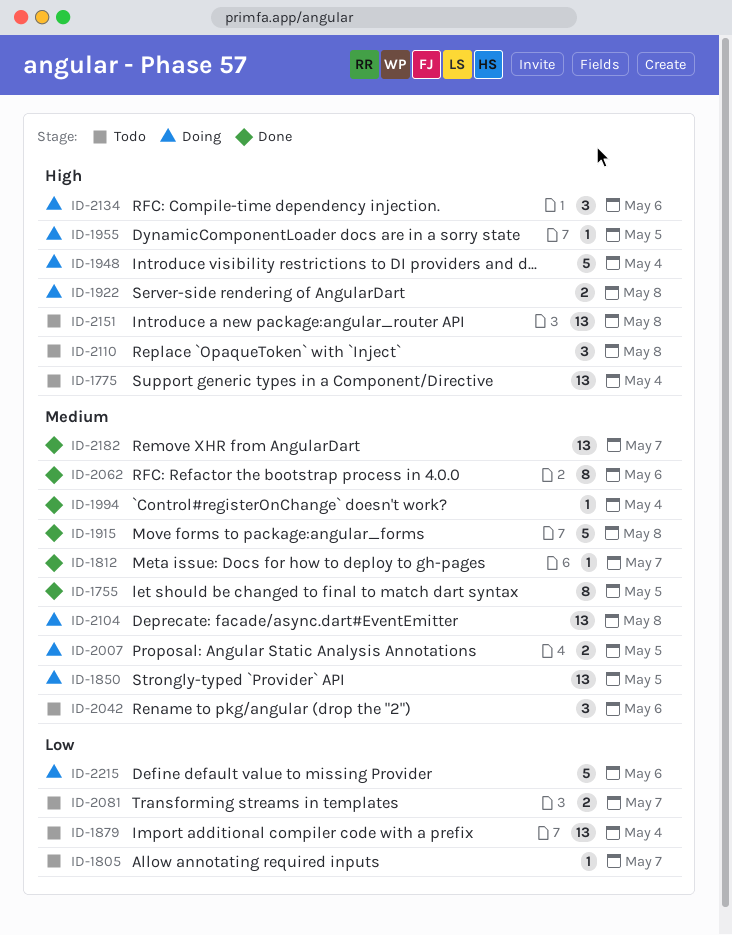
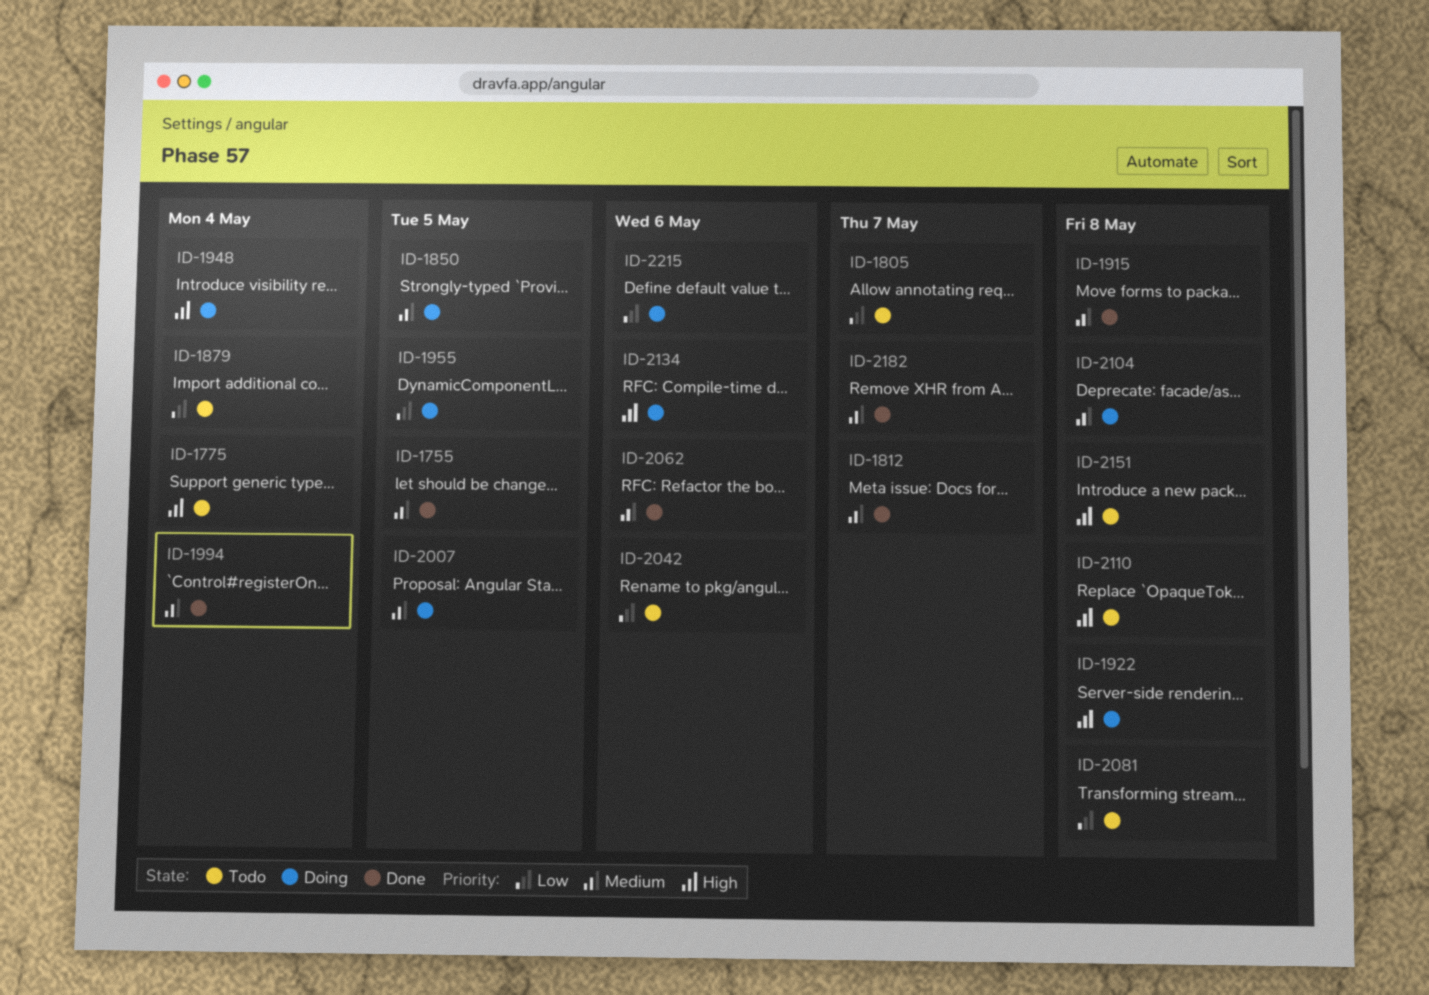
ID-1955, priority: High -> Low
ID-2042, priority: Medium -> Low
ID-2081, due: May 7 -> May 8

